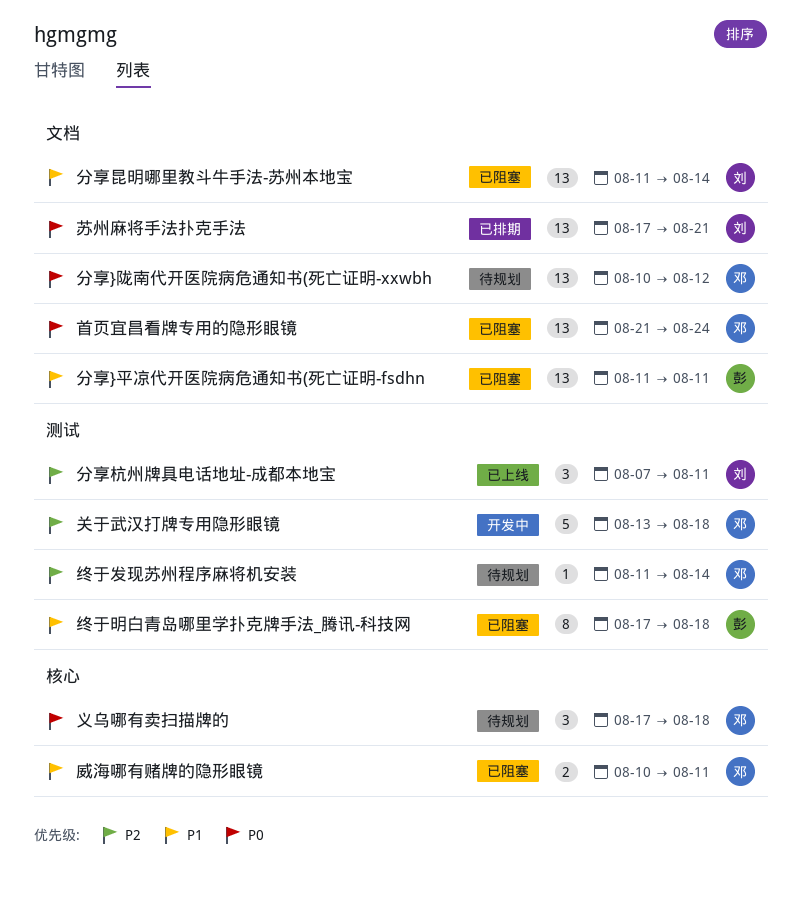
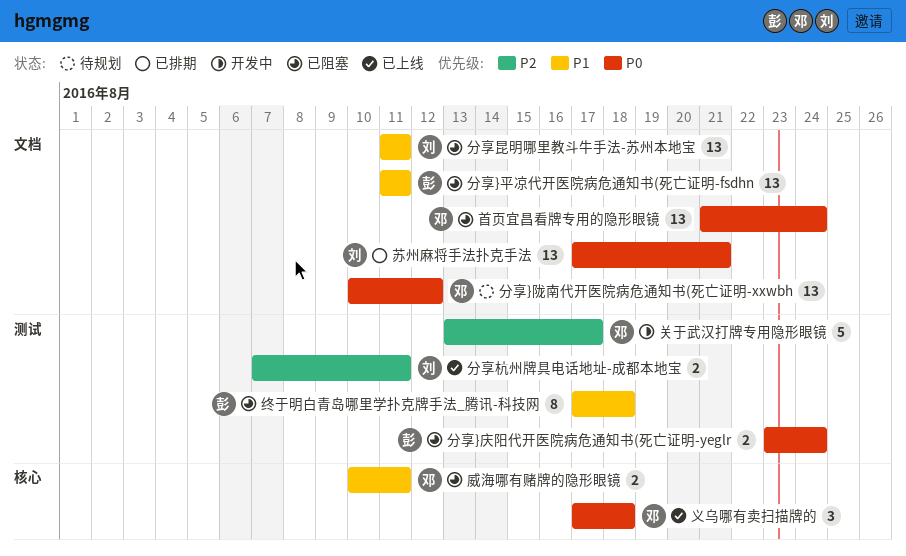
义乌哪有卖扫描牌的, status: 待规划 -> 已上线
关于武汉打牌专用隐形眼镜, due: Aug 18 -> Aug 17
分享}庆阳代开医院病危通知书(死亡证明-yeglr: none -> present
分享昆明哪里教斗牛手法-苏州本地宝, due: Aug 14 -> Aug 11
分享杭州牌具电话地址-成都本地宝, estimate: 3 -> 2
终于发现苏州程序麻将机安装: present -> none

